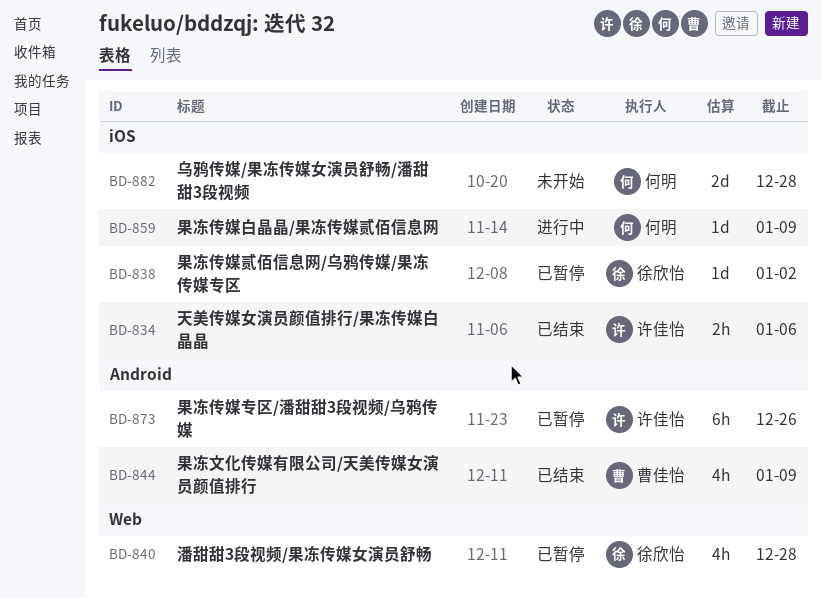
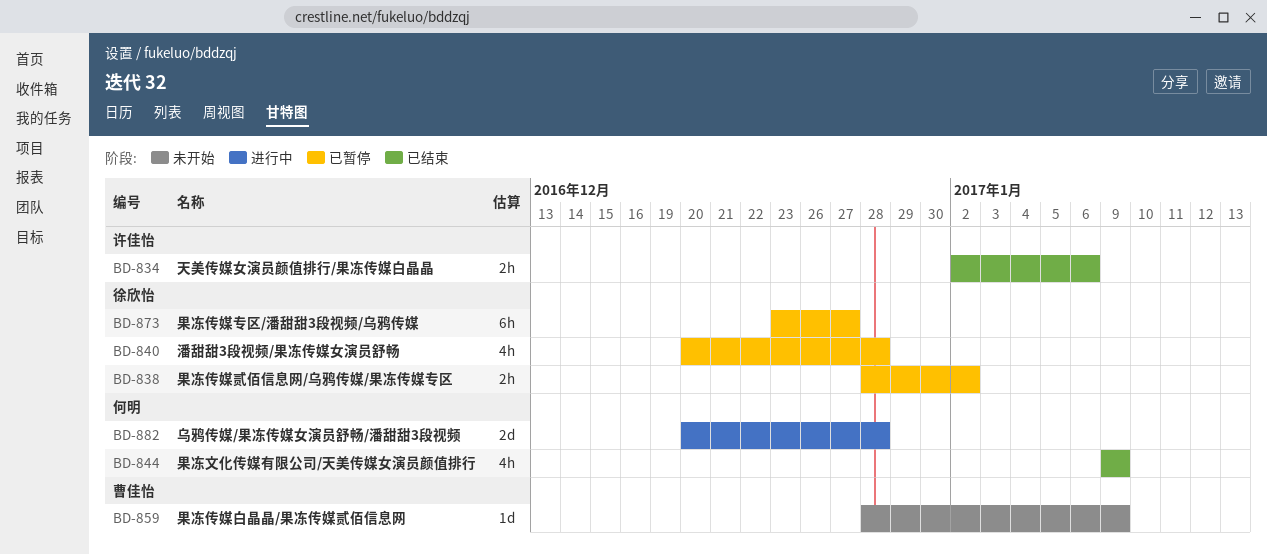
BD-838, estimate: 1d -> 2h
BD-844, owner: 曹佳怡 -> 何明
BD-859, status: 进行中 -> 未开始
BD-859, owner: 何明 -> 曹佳怡
BD-873, owner: 许佳怡 -> 徐欣怡
BD-873, due: Dec 26 -> Dec 27
BD-882, status: 未开始 -> 进行中

